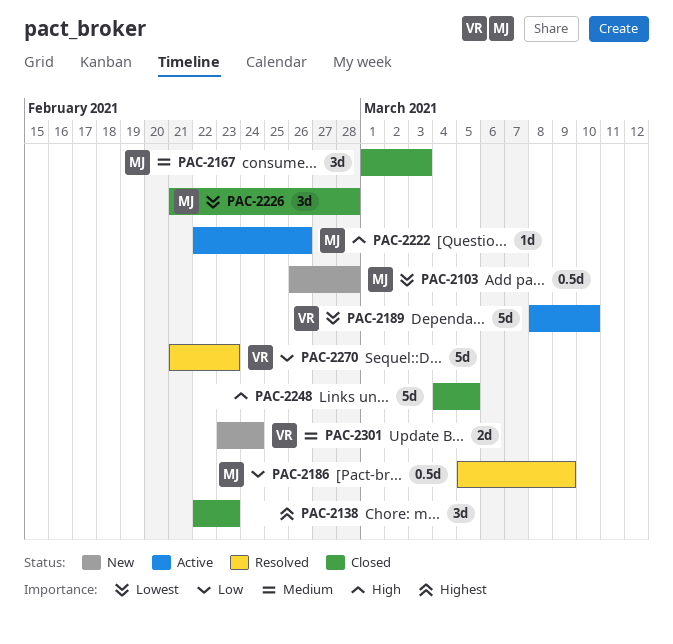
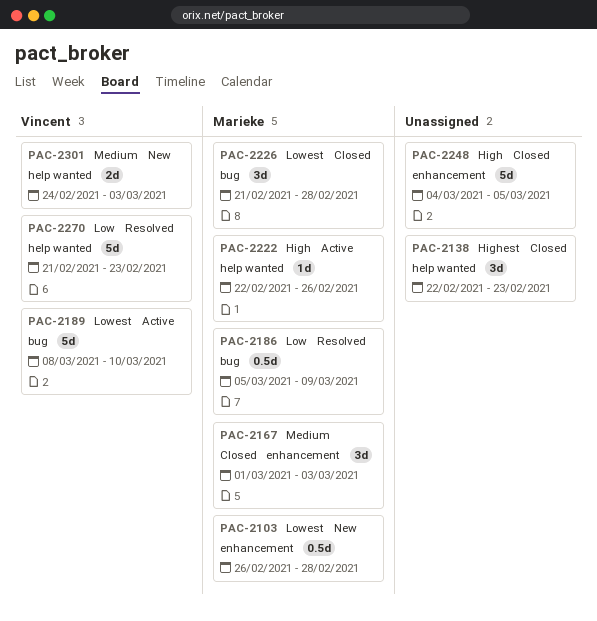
PAC-2301, start: Feb 23 -> Feb 24
PAC-2301, due: Feb 24 -> Mar 3

